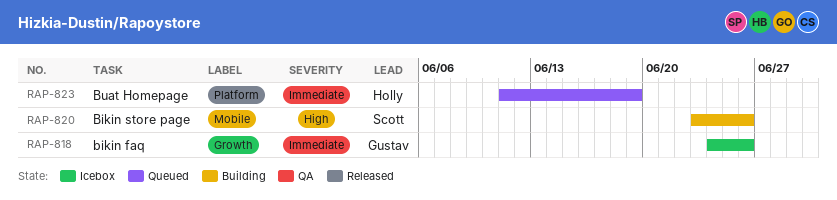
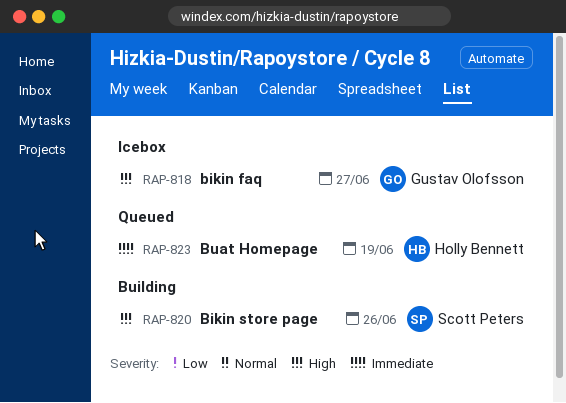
RAP-818, priority: Immediate -> High
RAP-818, due: Jun 26 -> Jun 27

